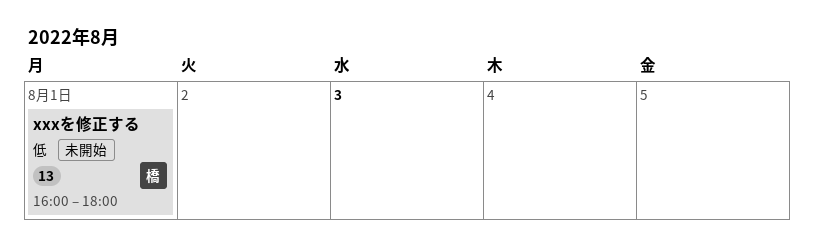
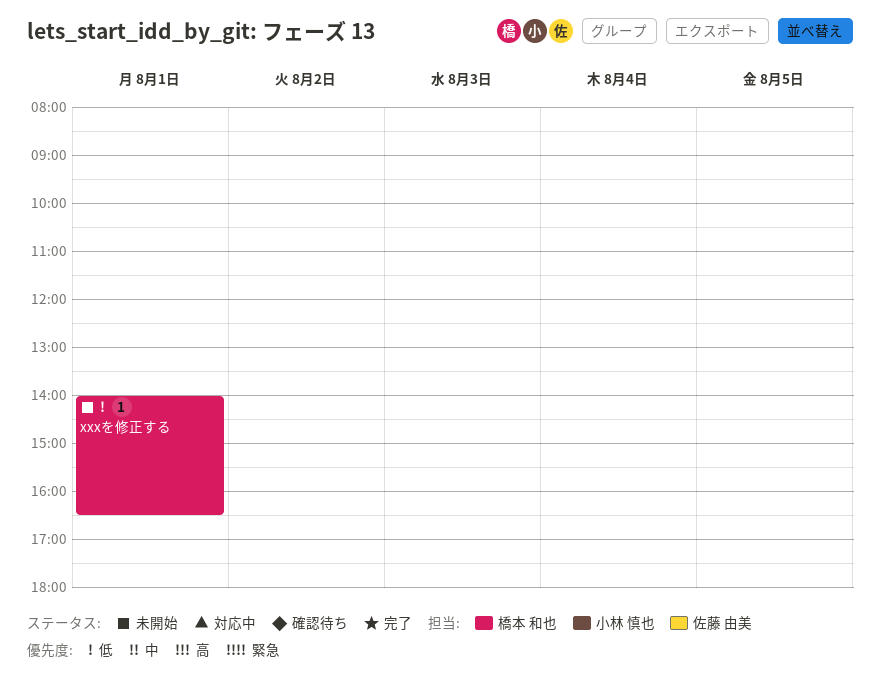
xxxを修正する, estimate: 13 -> 1
xxxを修正する, begins: 16:00 -> 14:00
xxxを修正する, ends: 18:00 -> 16:30

